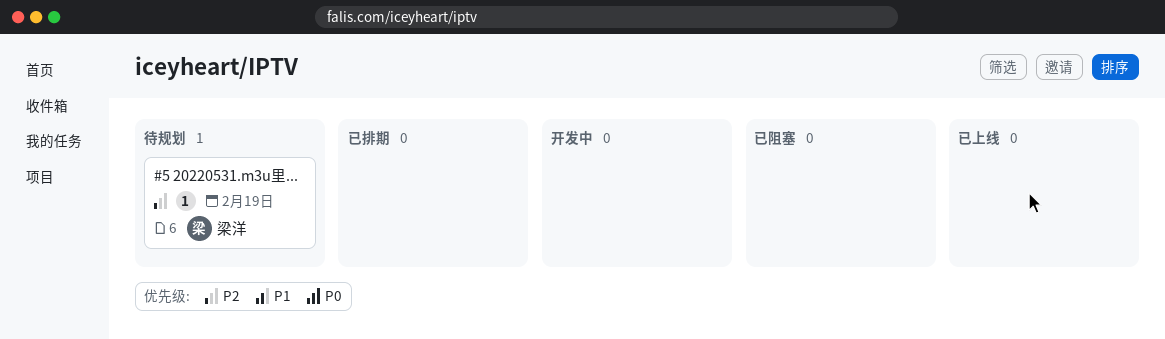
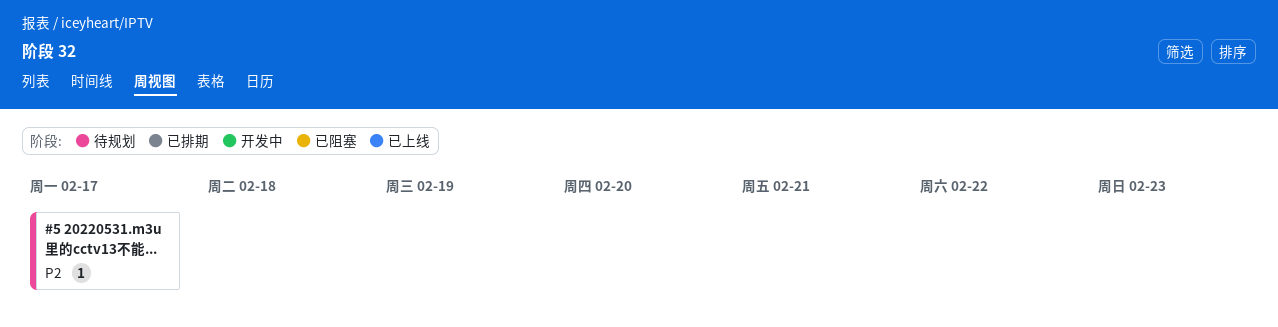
#5, due: Feb 19 -> Feb 17

